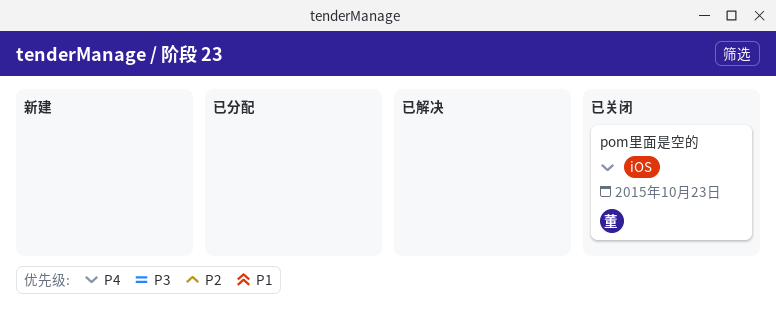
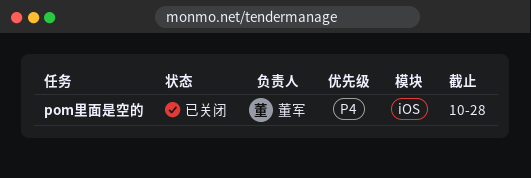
pom里面是空的, due: Oct 23 -> Oct 28

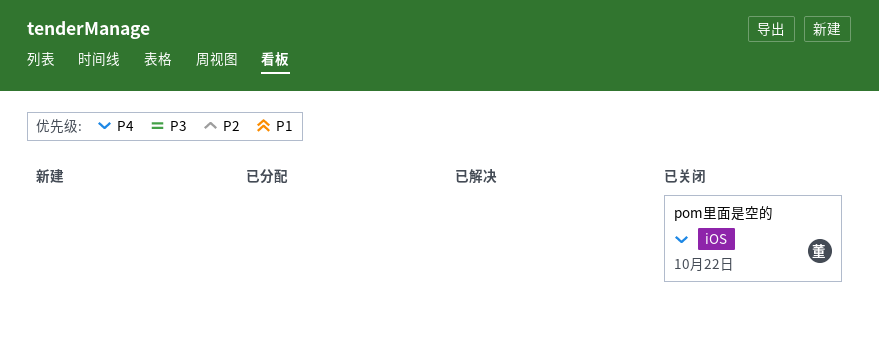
pom里面是空的, due: Oct 28 -> Oct 22

